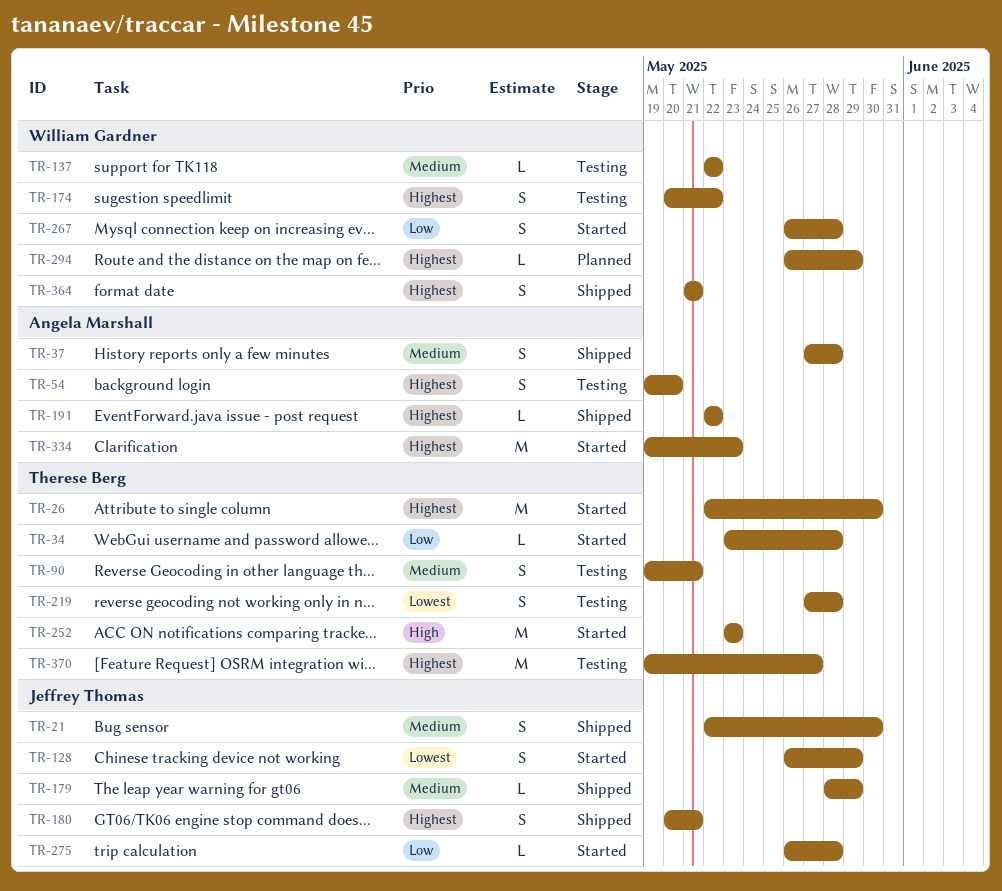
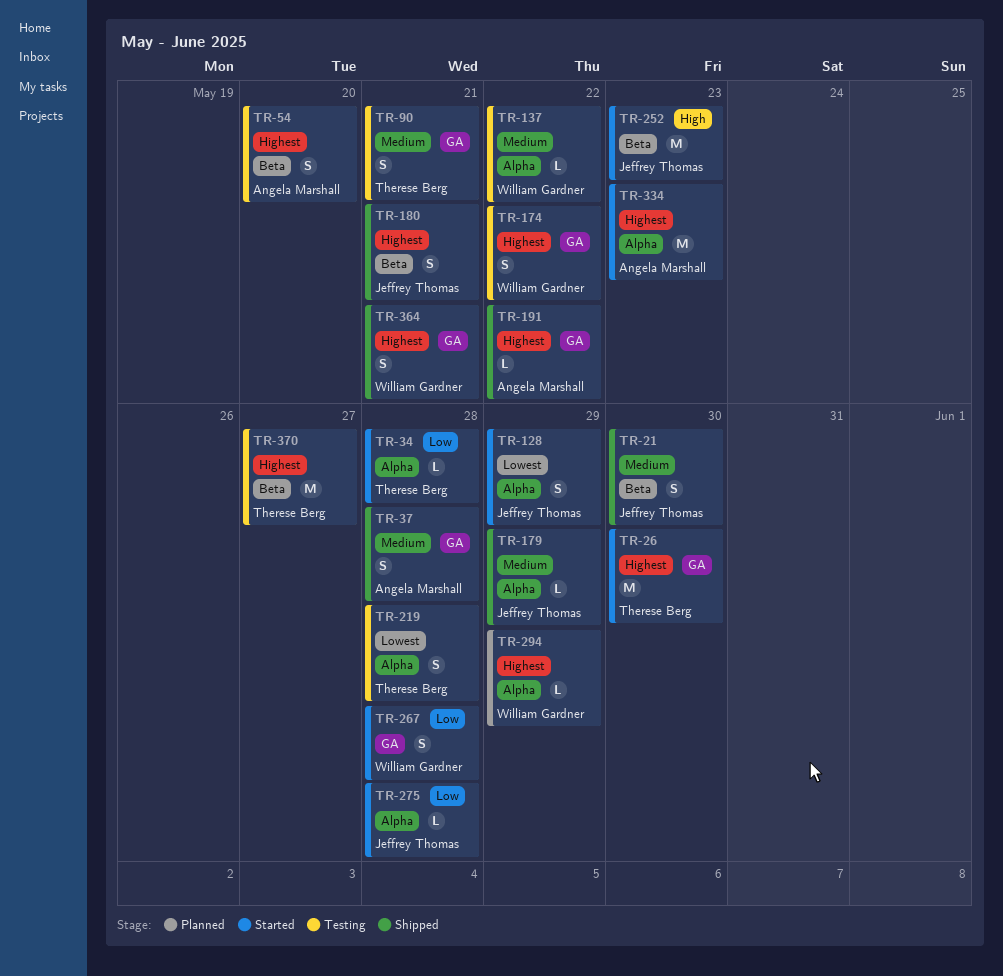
TR-252, owner: Therese Berg -> Jeffrey Thomas

